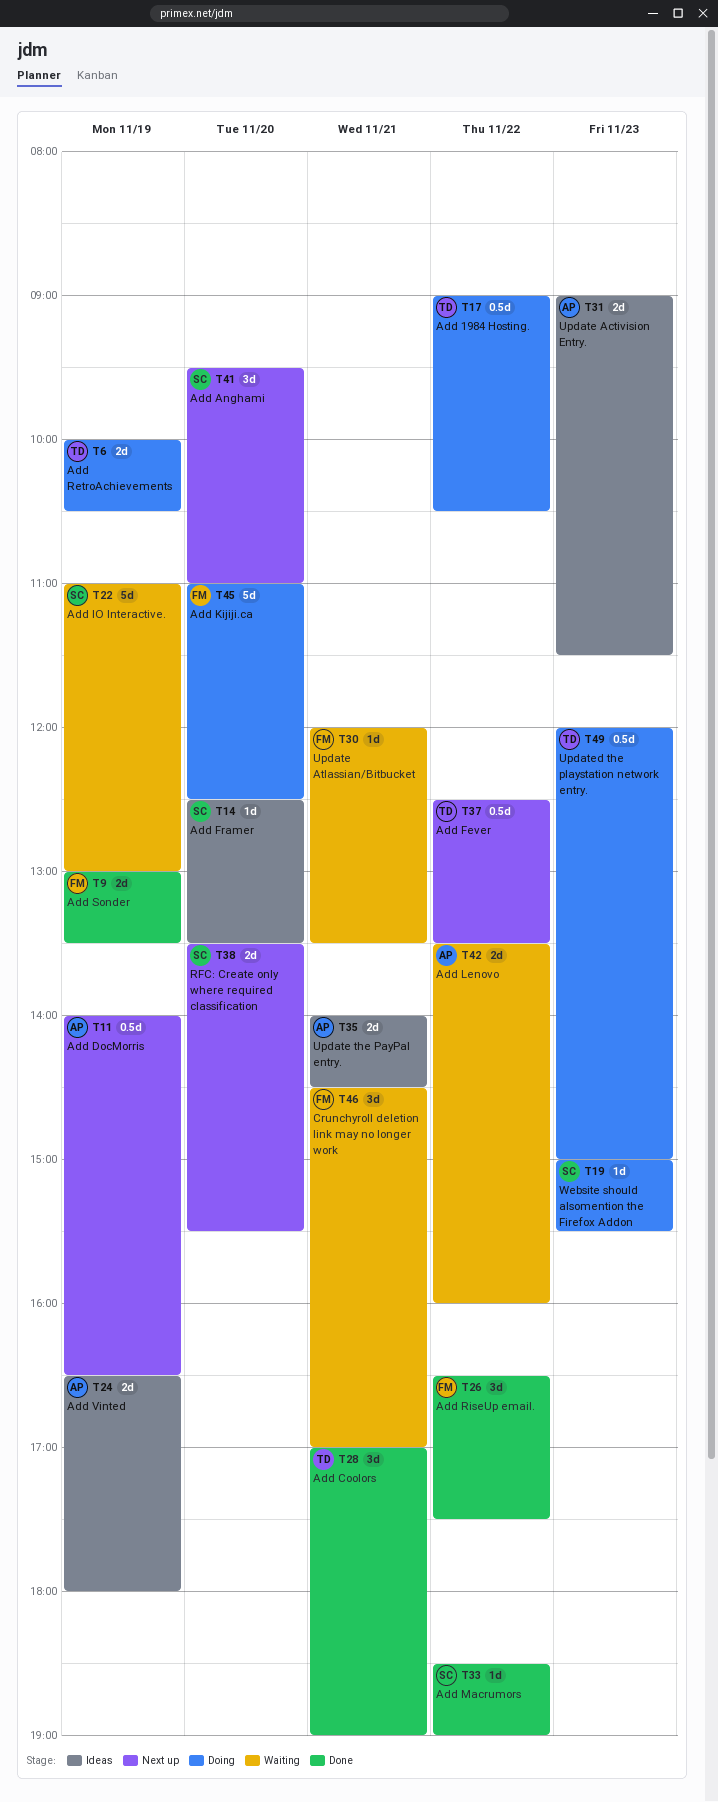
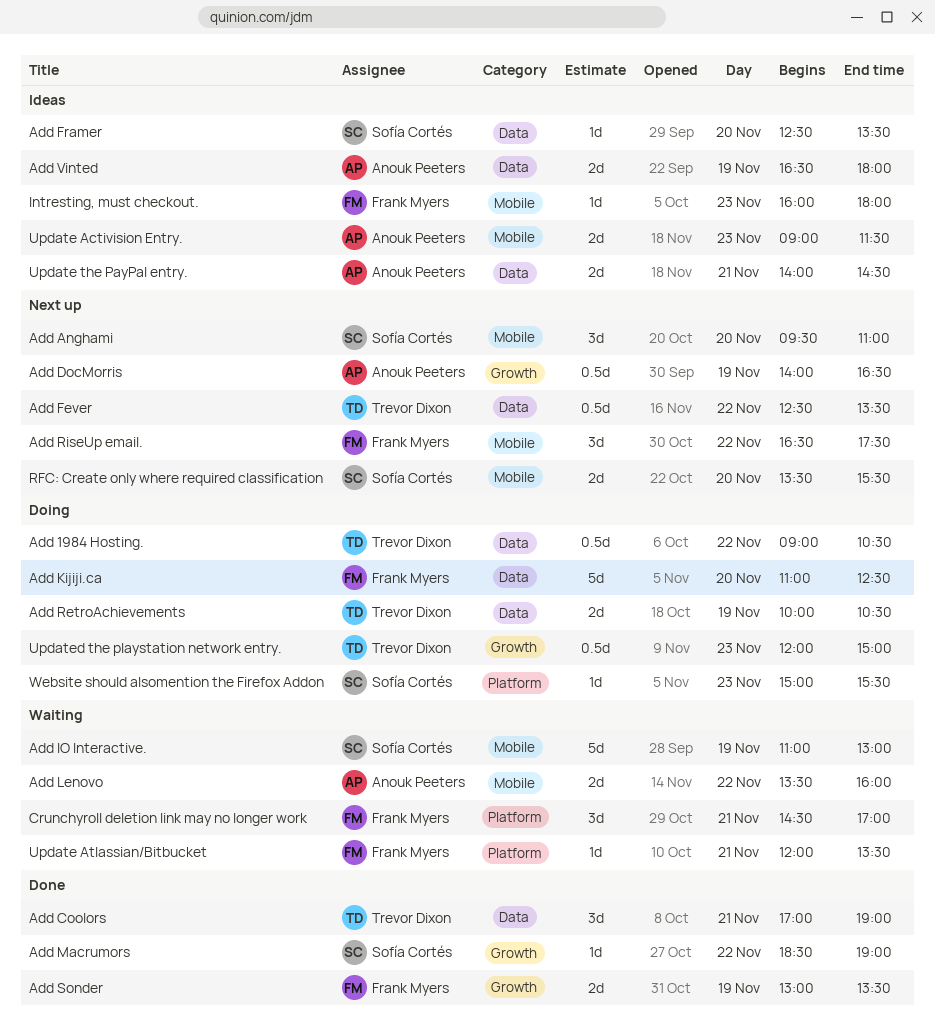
Add RiseUp email., status: Done -> Next up
Intresting, must checkout.: none -> present

